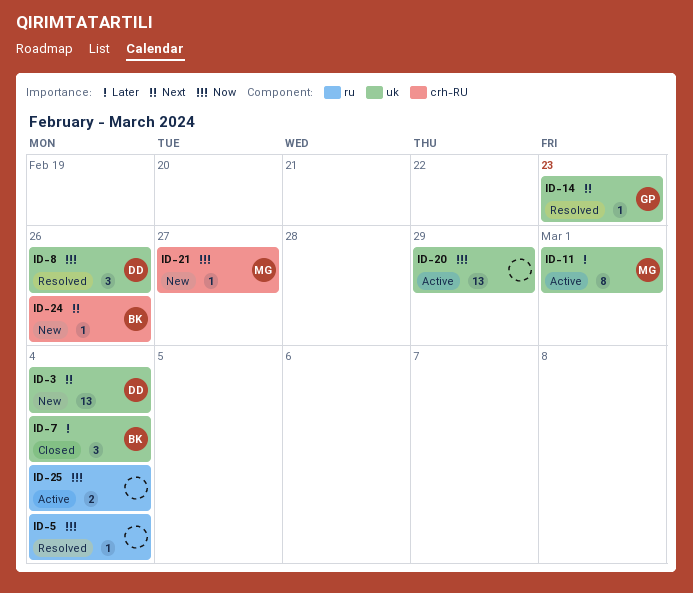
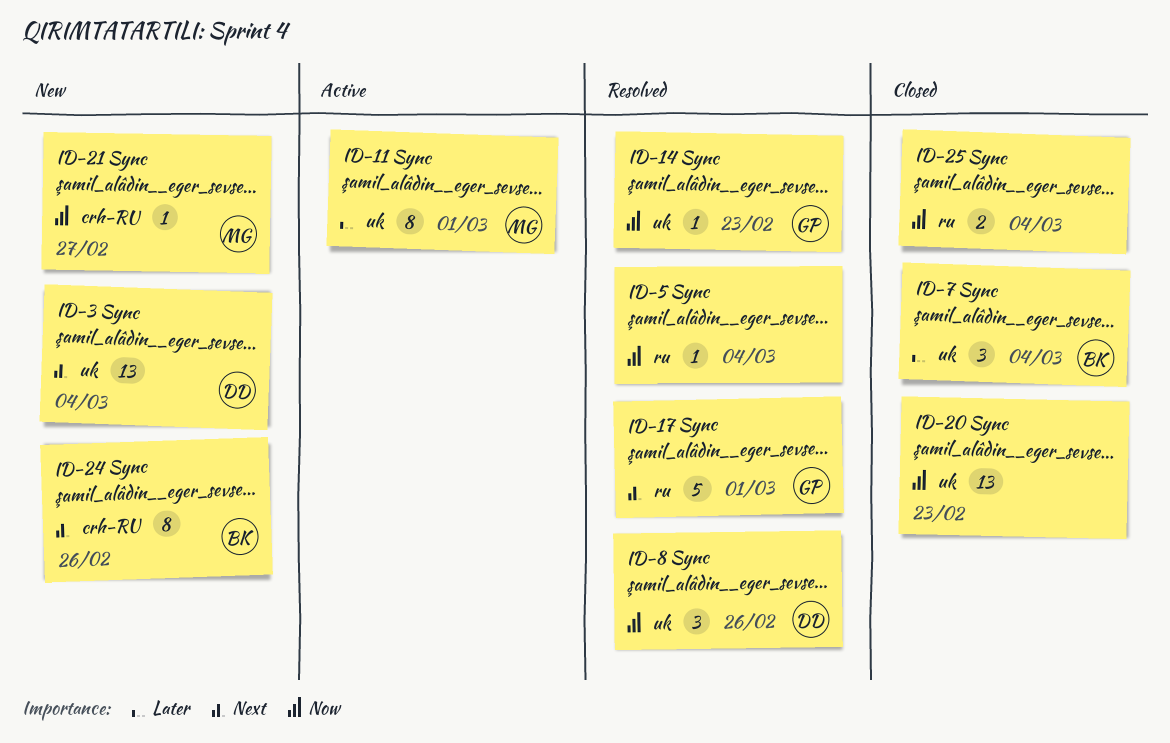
ID-14, priority: Next -> Now
ID-17: none -> present
ID-20, status: Active -> Closed
ID-20, due: Feb 29 -> Feb 23
ID-24, estimate: 1 -> 8
ID-25, status: Active -> Closed

